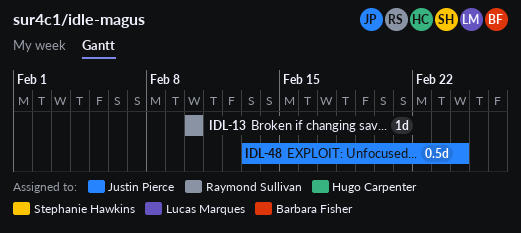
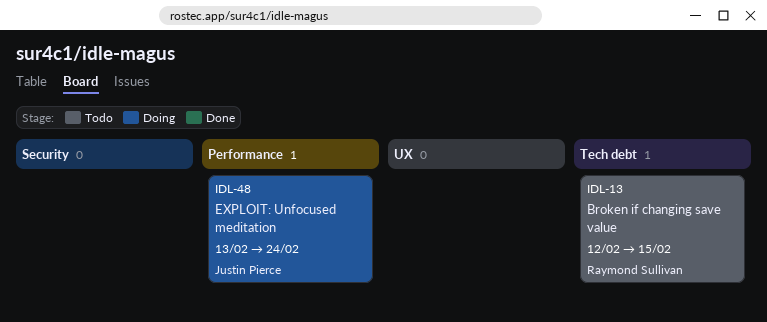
IDL-13, start: Feb 10 -> Feb 12
IDL-13, due: Feb 10 -> Feb 15

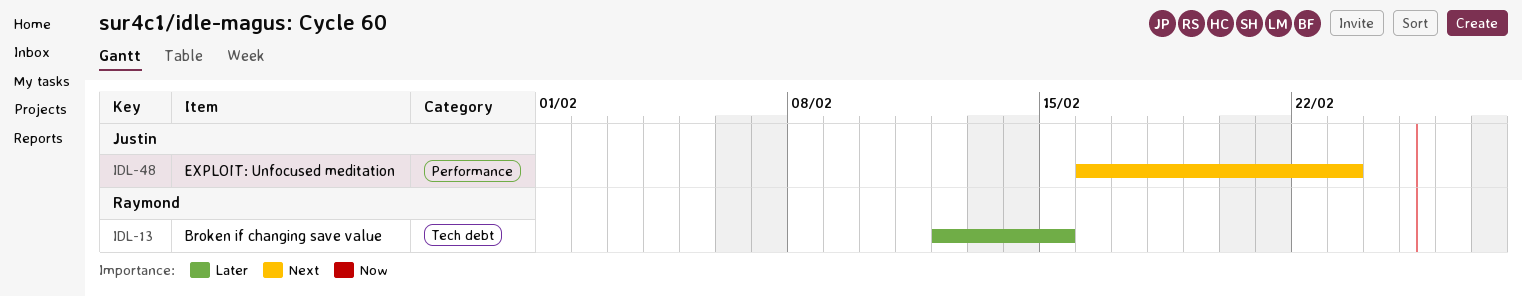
IDL-48, start: Feb 13 -> Feb 16
IDL-48, due: Feb 24 -> Feb 23

